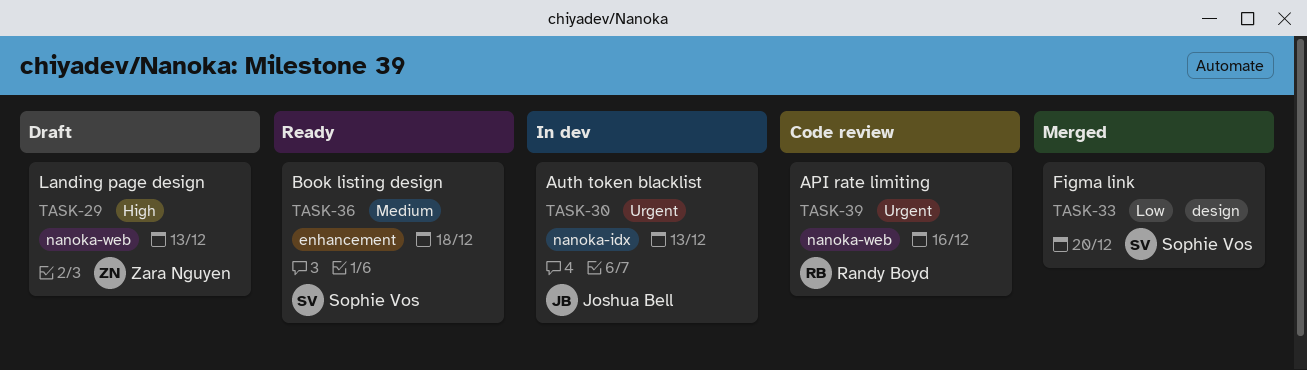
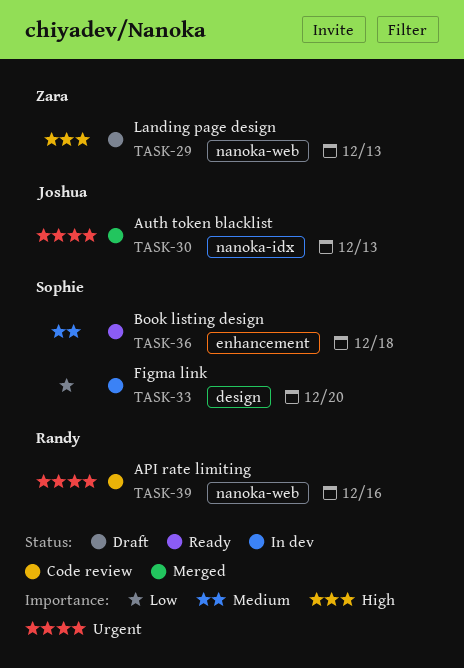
TASK-30, status: In dev -> Merged
TASK-33, status: Merged -> In dev

